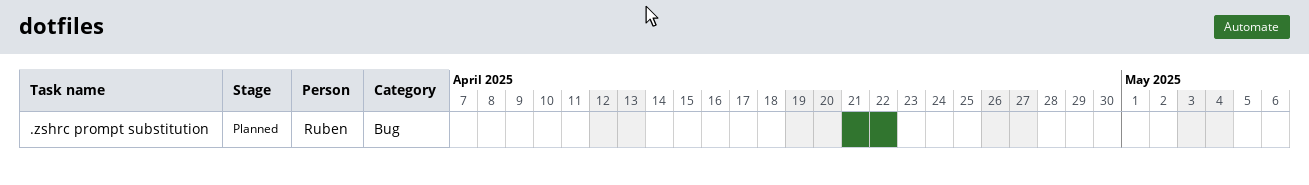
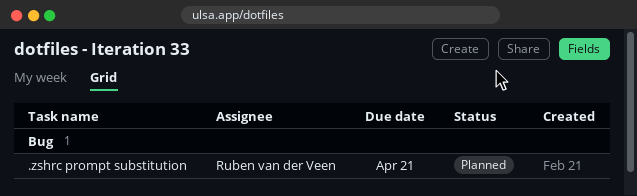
.zshrc prompt substitution, due: Apr 22 -> Apr 21

